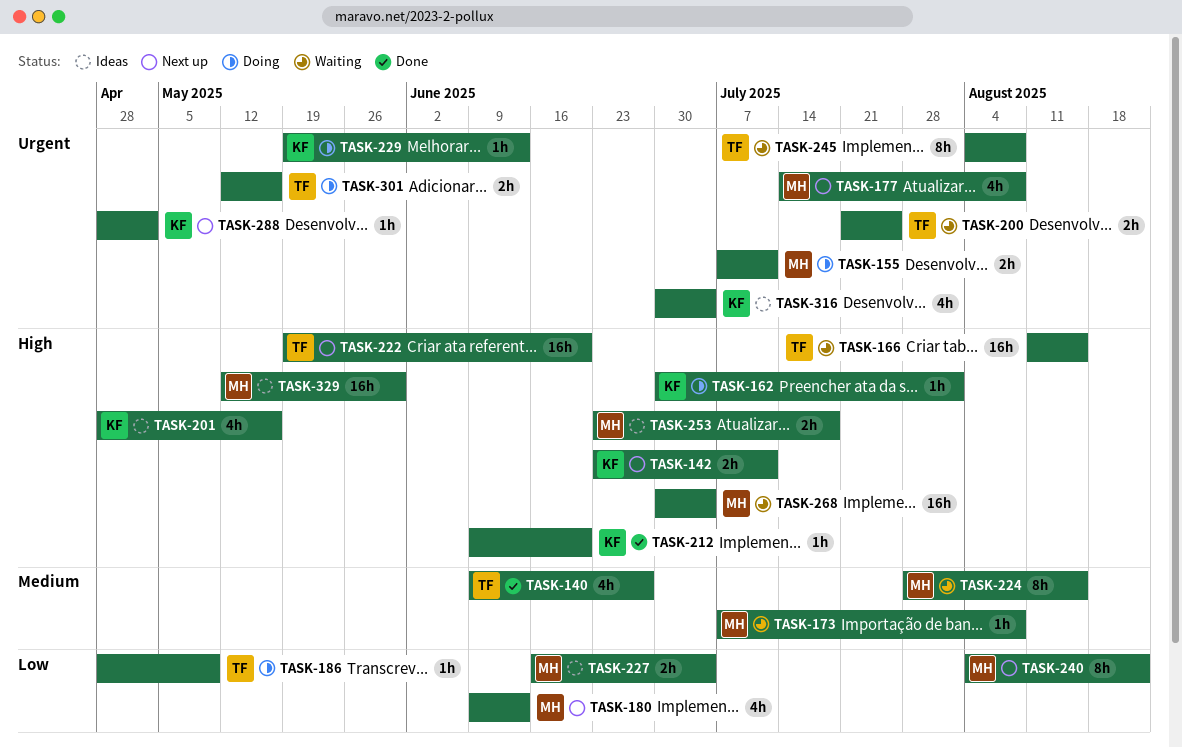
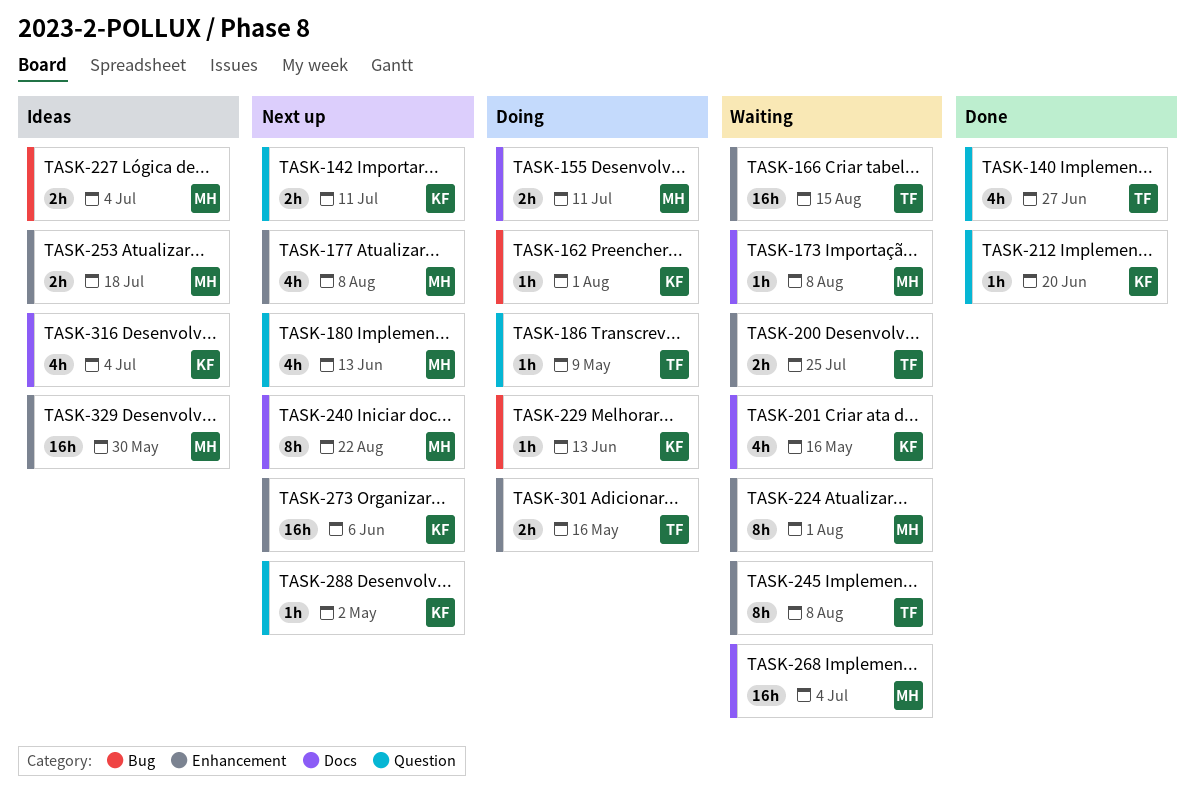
TASK-201, status: Ideas -> Waiting
TASK-222: present -> none
TASK-224, due: Aug 15 -> Aug 1
TASK-273: none -> present

